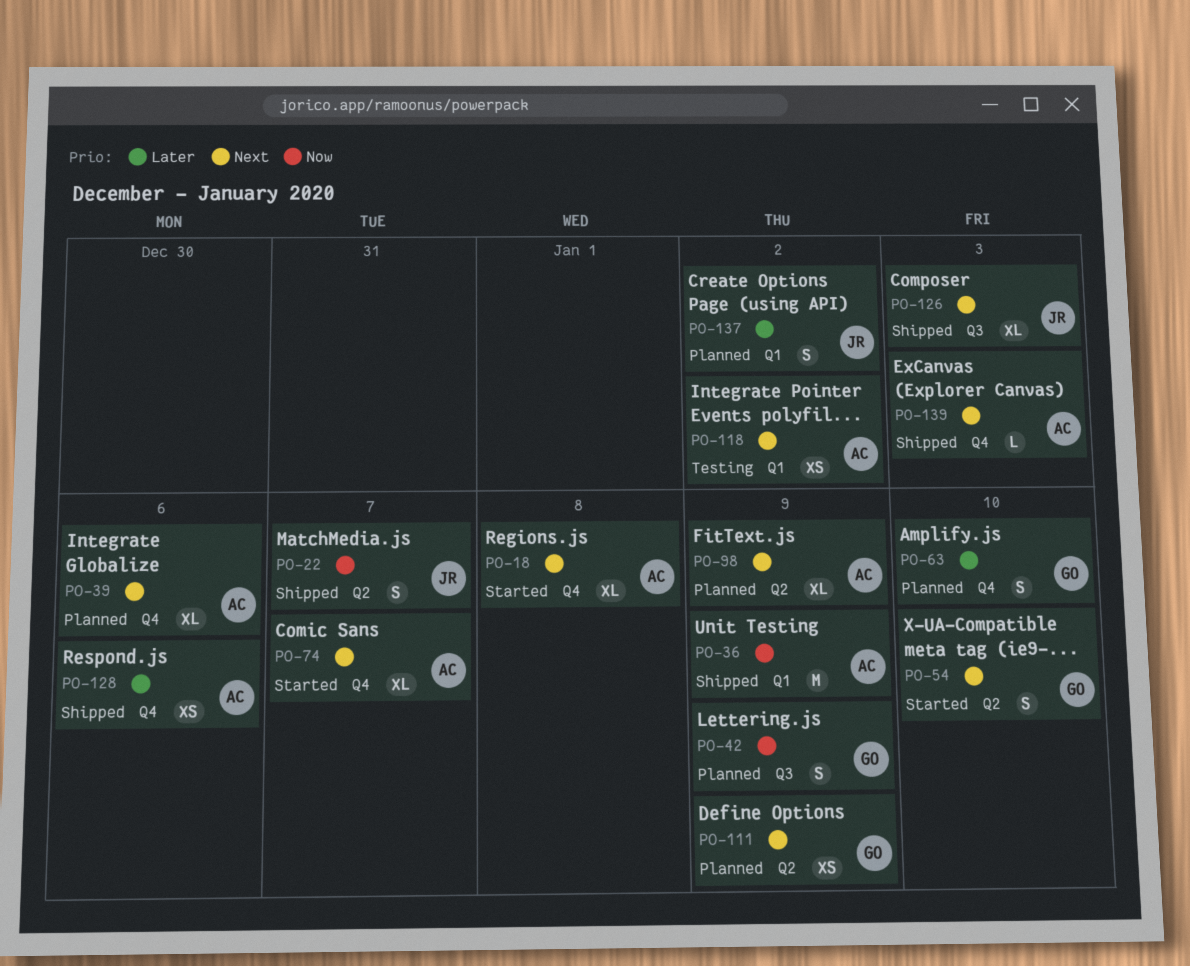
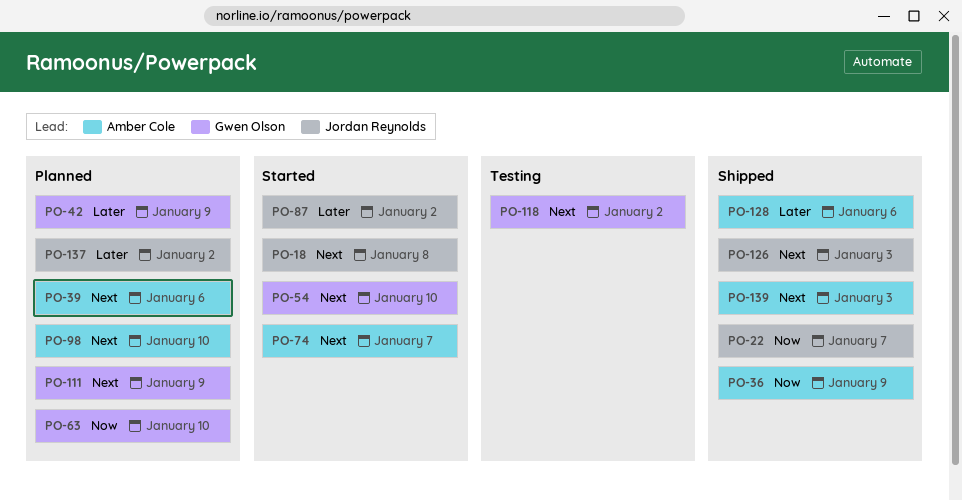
PO-18, owner: Amber Cole -> Jordan Reynolds
PO-42, priority: Now -> Later
PO-63, priority: Later -> Now
PO-87: none -> present
PO-98, due: Jan 9 -> Jan 10
PO-118, owner: Amber Cole -> Gwen Olson

